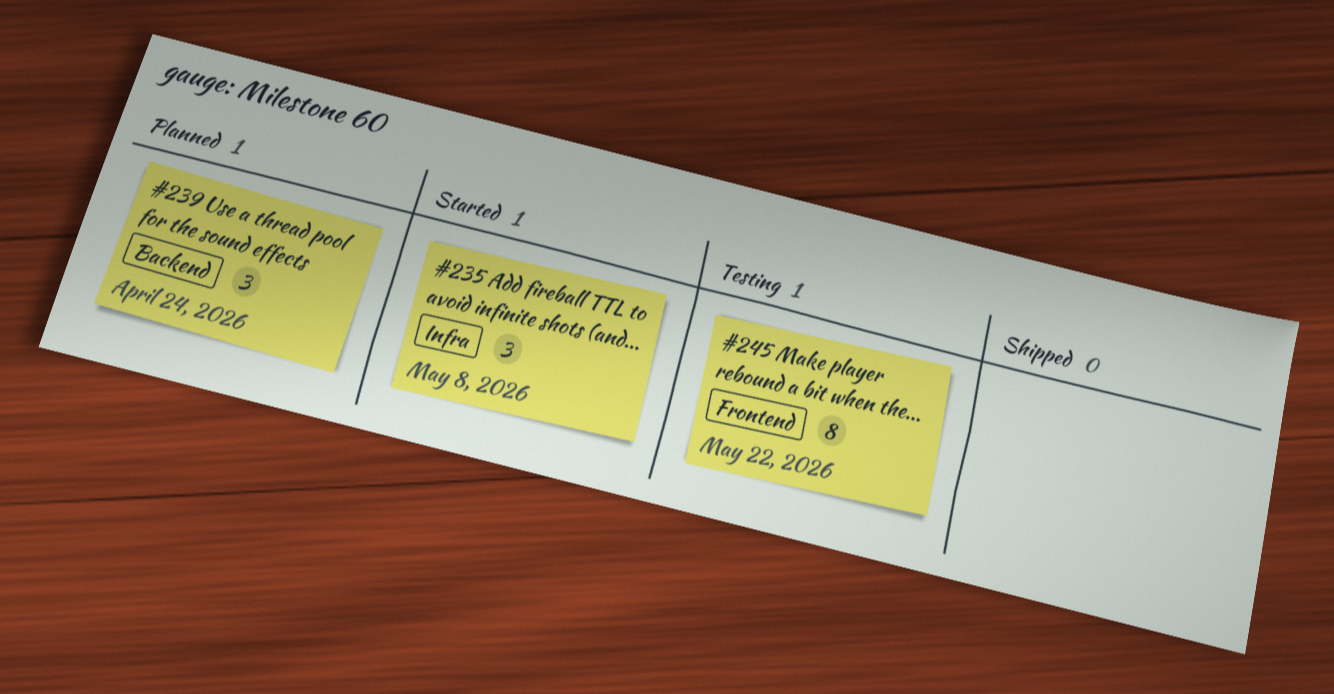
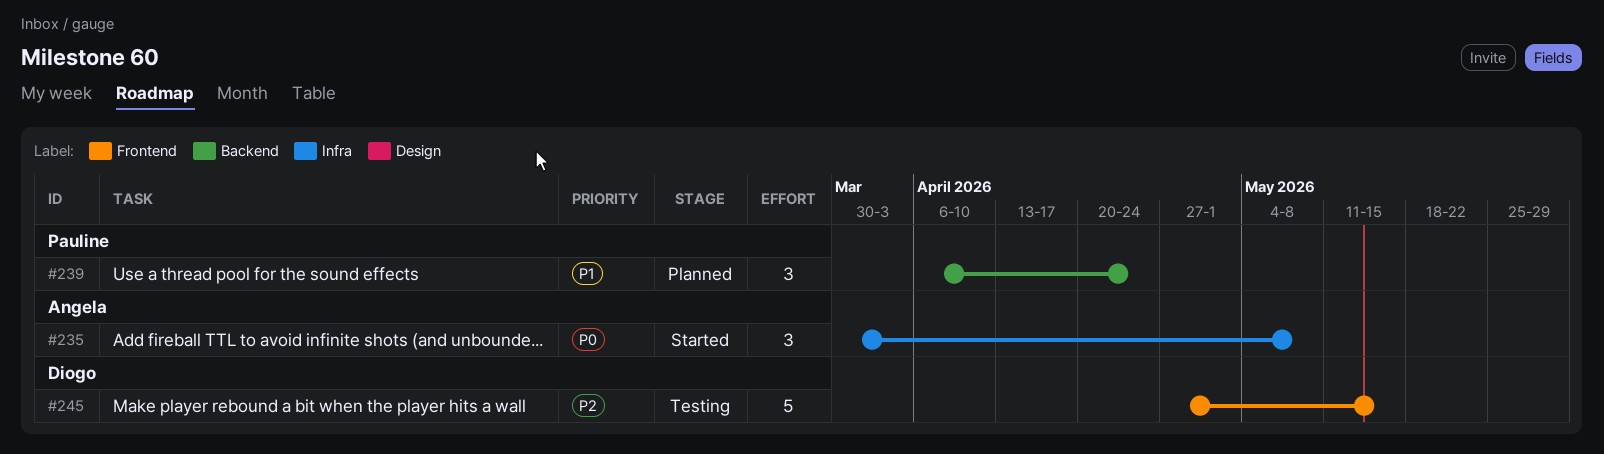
#245, estimate: 8 -> 5
#245, due: May 22 -> May 15

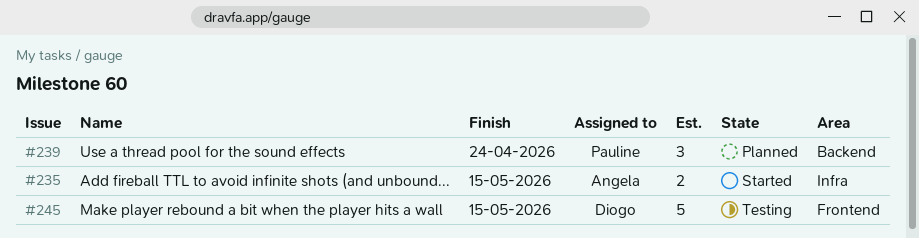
#235, estimate: 3 -> 2
#235, due: May 8 -> May 15

